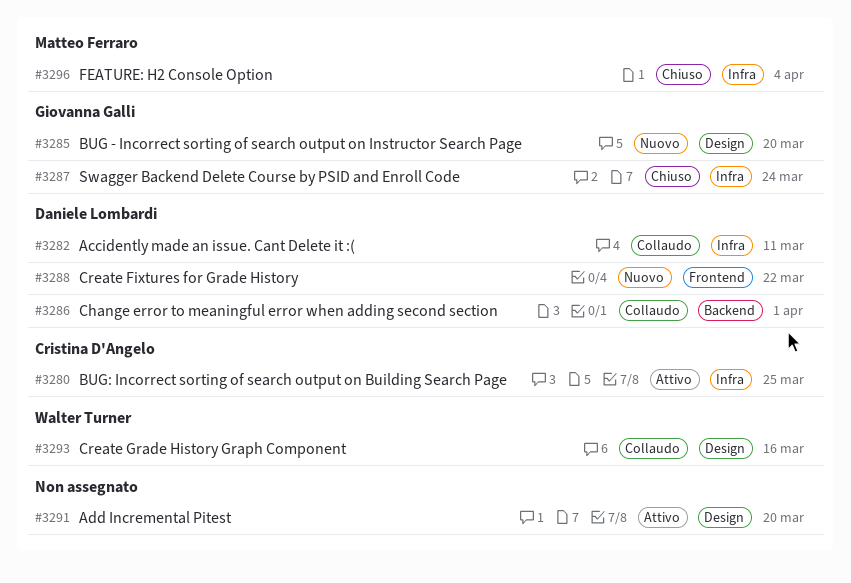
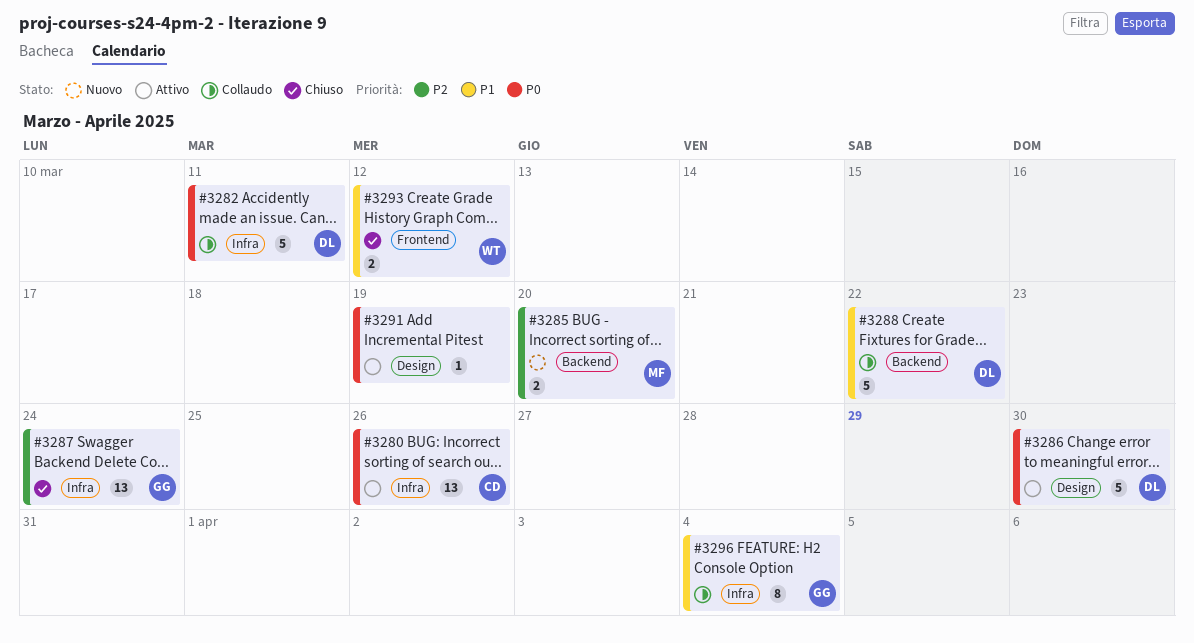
#3280, due: Mar 25 -> Mar 26
#3285, owner: Giovanna Galli -> Matteo Ferraro
#3285, label: Design -> Backend
#3286, status: Collaudo -> Attivo
#3286, label: Backend -> Design
#3286, due: Apr 1 -> Mar 30
#3288, status: Nuovo -> Collaudo
#3288, label: Frontend -> Backend
#3291, due: Mar 20 -> Mar 19
#3293, status: Collaudo -> Chiuso
#3293, label: Design -> Frontend
#3293, due: Mar 16 -> Mar 12
#3296, status: Chiuso -> Collaudo
#3296, owner: Matteo Ferraro -> Giovanna Galli

